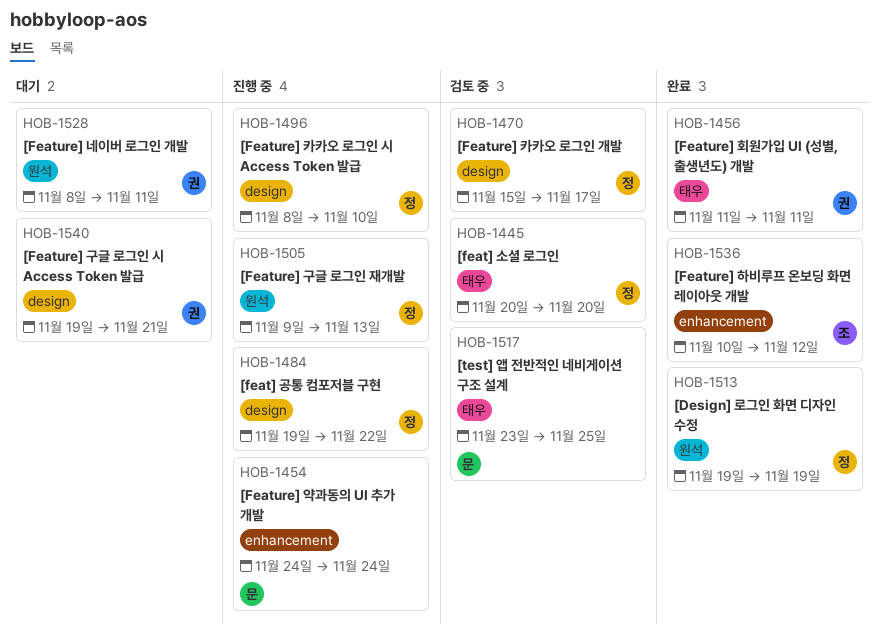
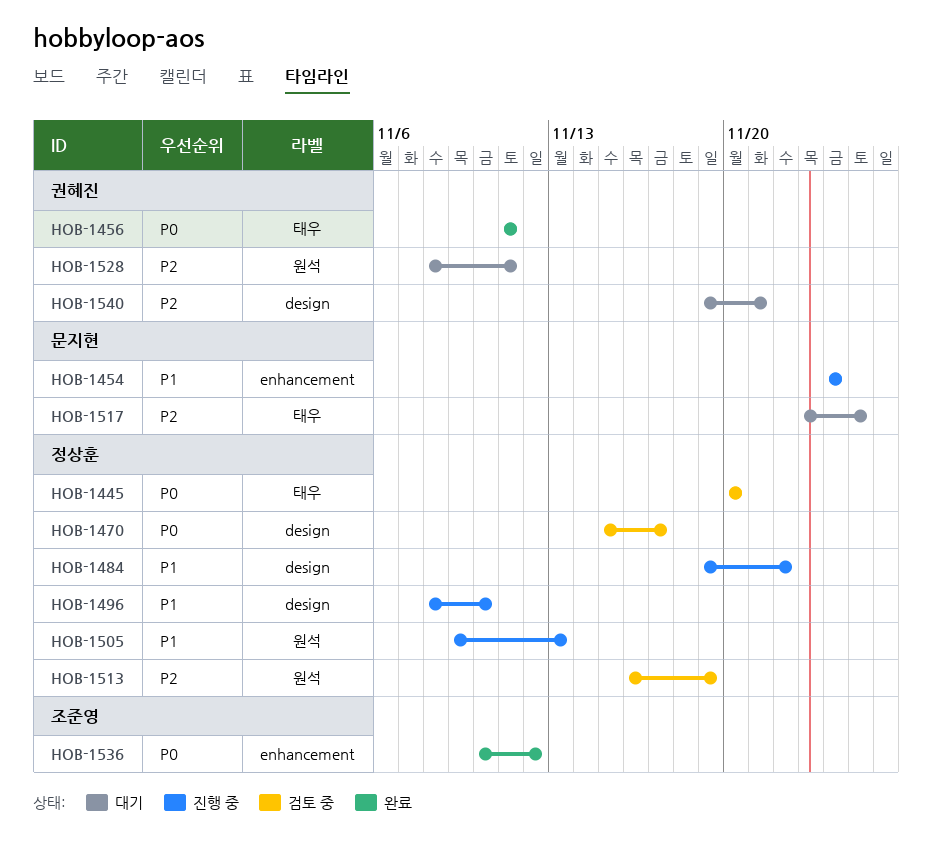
HOB-1513, status: 완료 -> 검토 중
HOB-1513, start: Nov 19 -> Nov 16
HOB-1517, status: 검토 중 -> 대기

